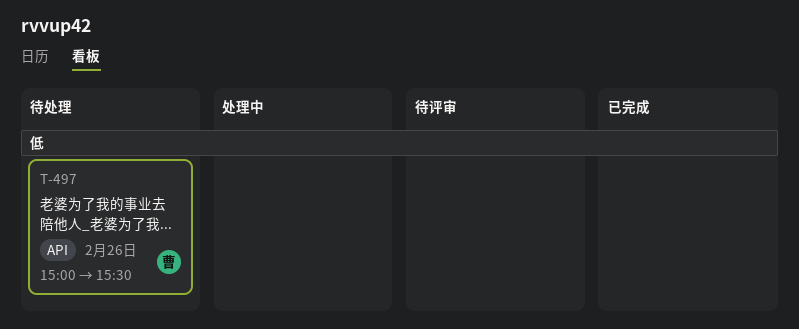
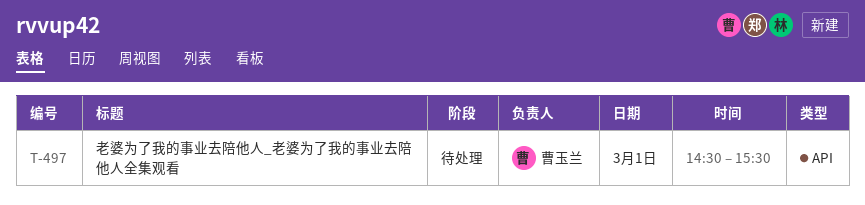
T-497, day: Feb 26 -> Mar 1
T-497, begins: 15:00 -> 14:30

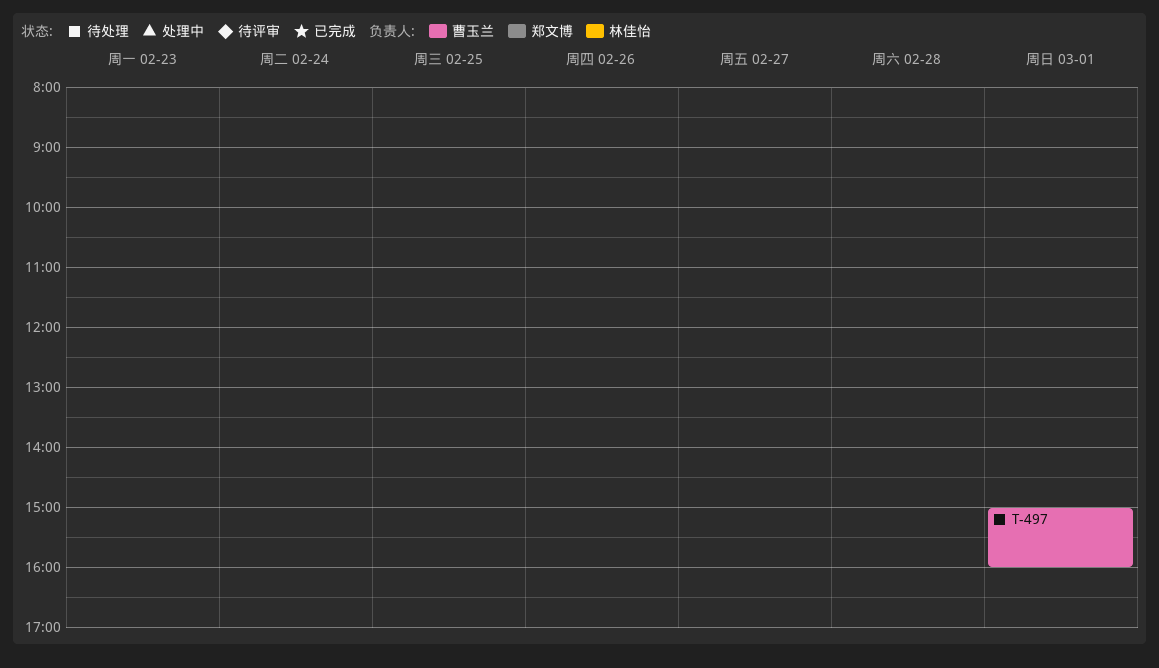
T-497, begins: 14:30 -> 15:00
T-497, ends: 15:30 -> 16:00

